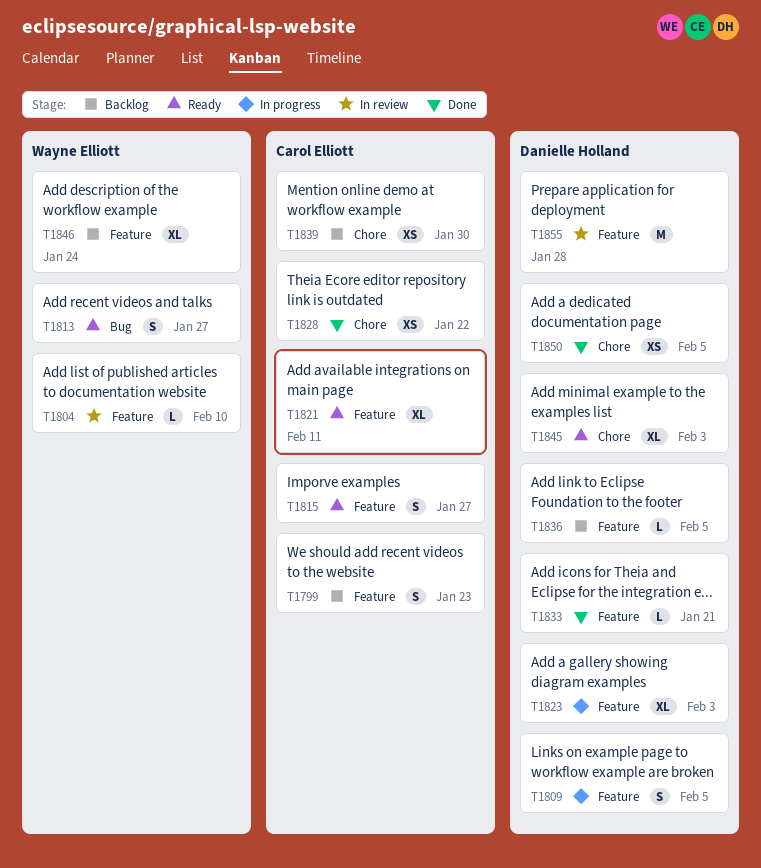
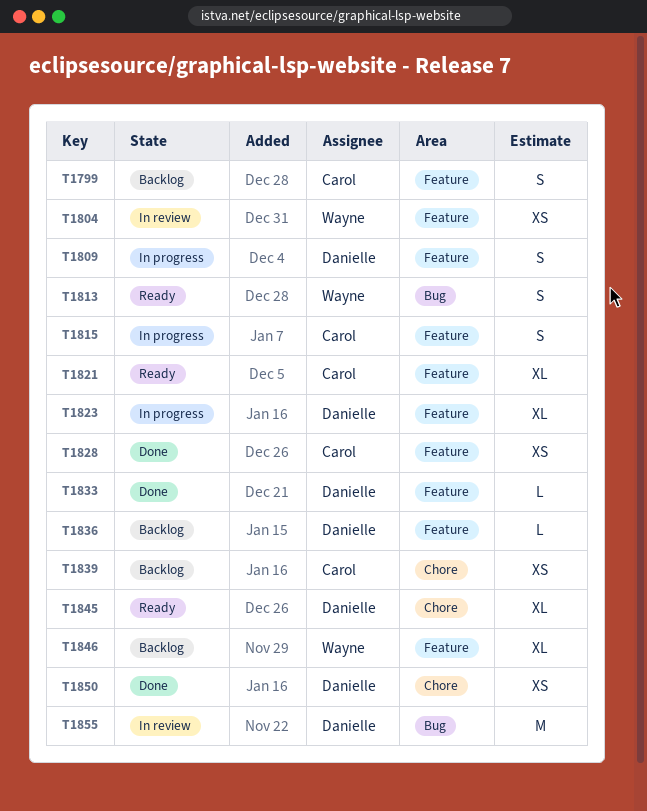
T1804, estimate: L -> XS
T1815, status: Ready -> In progress
T1828, label: Chore -> Feature
T1855, label: Feature -> Bug

